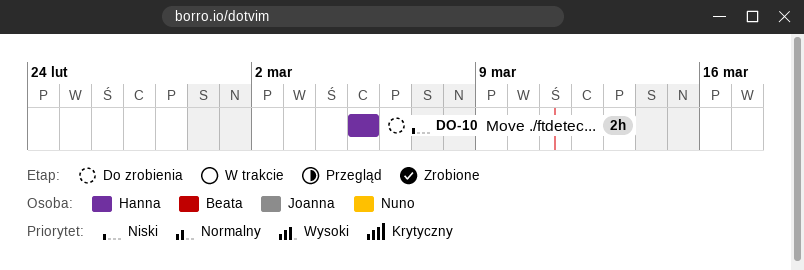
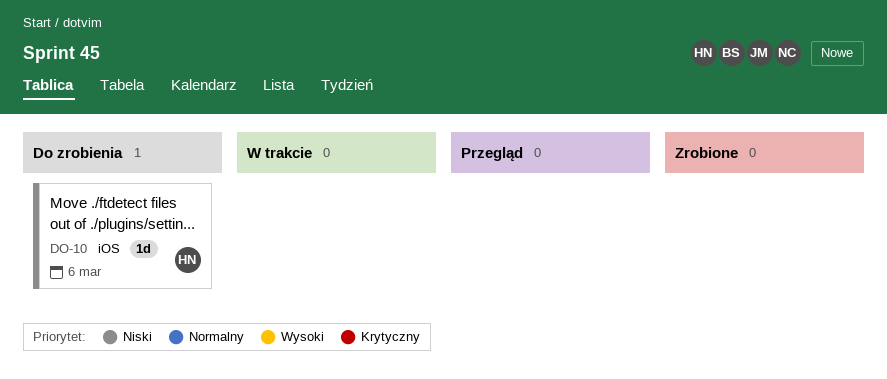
DO-10, estimate: 2h -> 1d
DO-10, due: Mar 5 -> Mar 6

